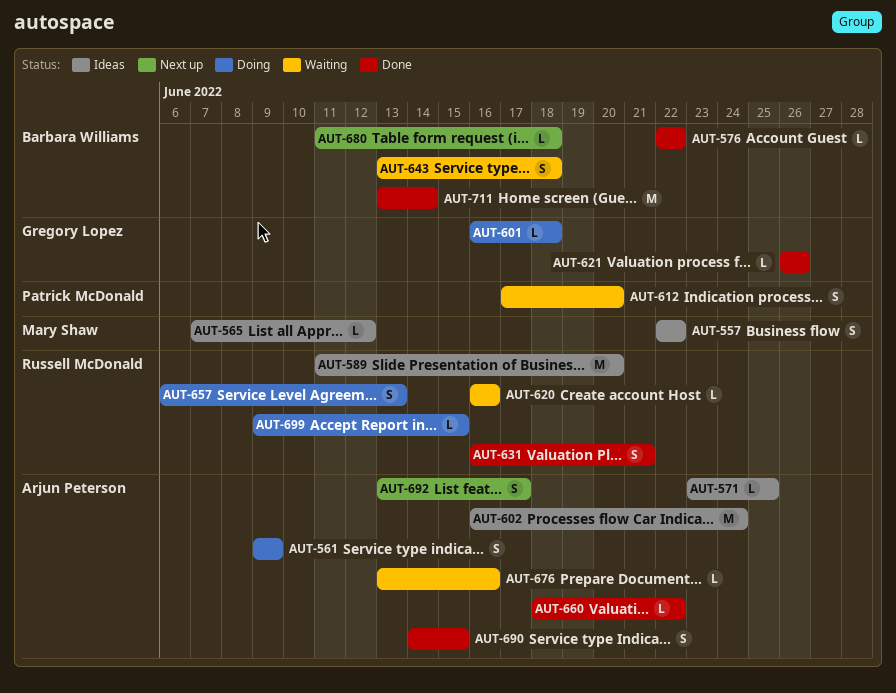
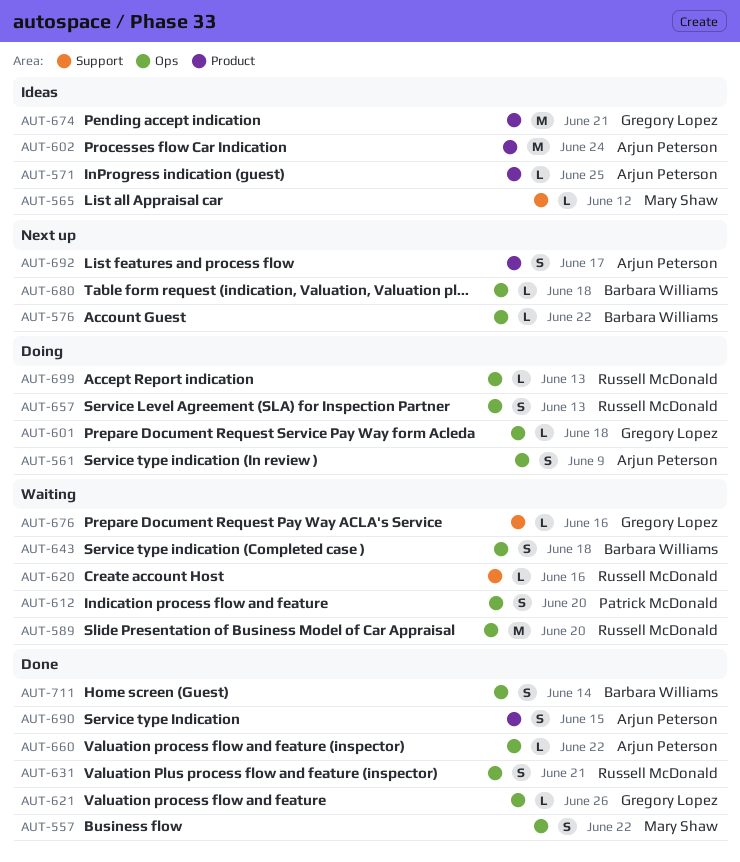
AUT-557, status: Ideas -> Done
AUT-576, status: Done -> Next up
AUT-589, status: Ideas -> Waiting
AUT-674: none -> present
AUT-676, owner: Arjun Peterson -> Gregory Lopez
AUT-699, due: Jun 15 -> Jun 13
AUT-711, estimate: M -> S

